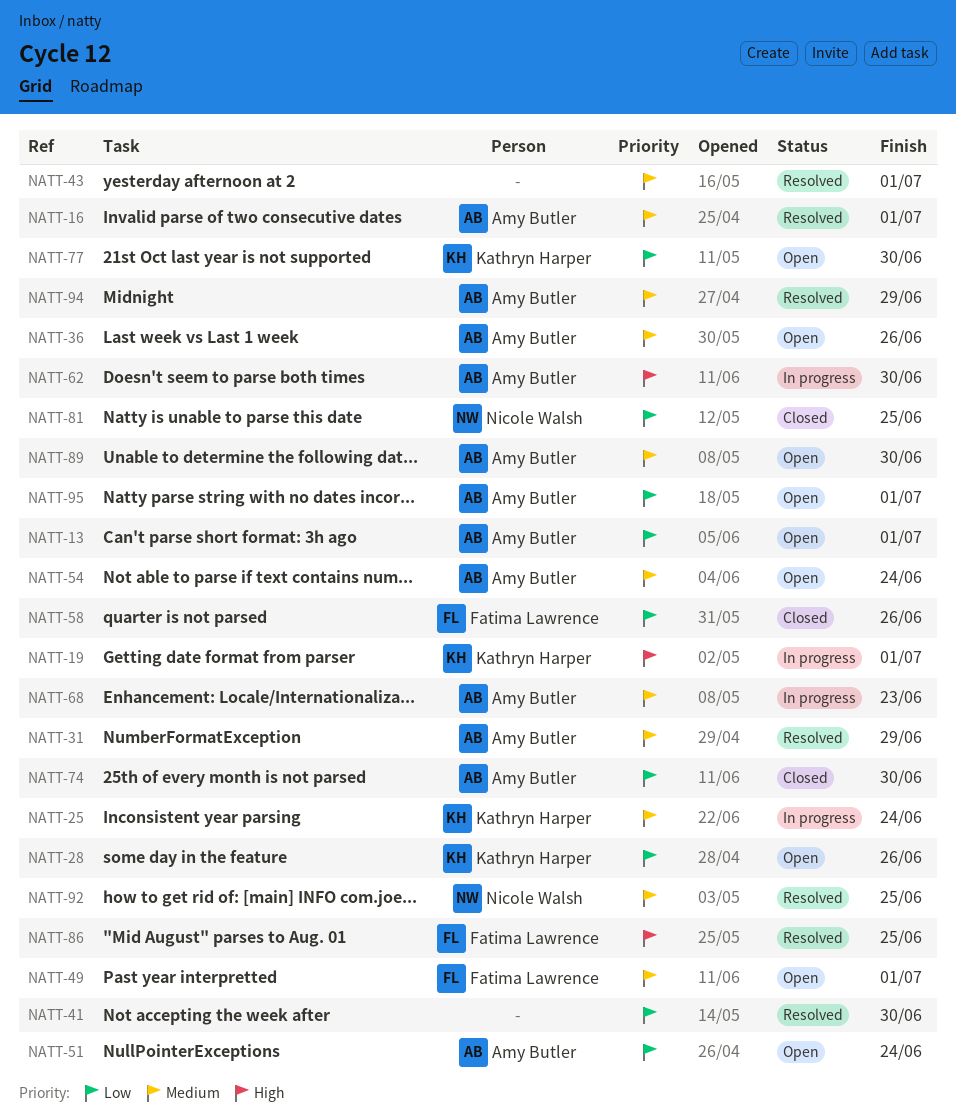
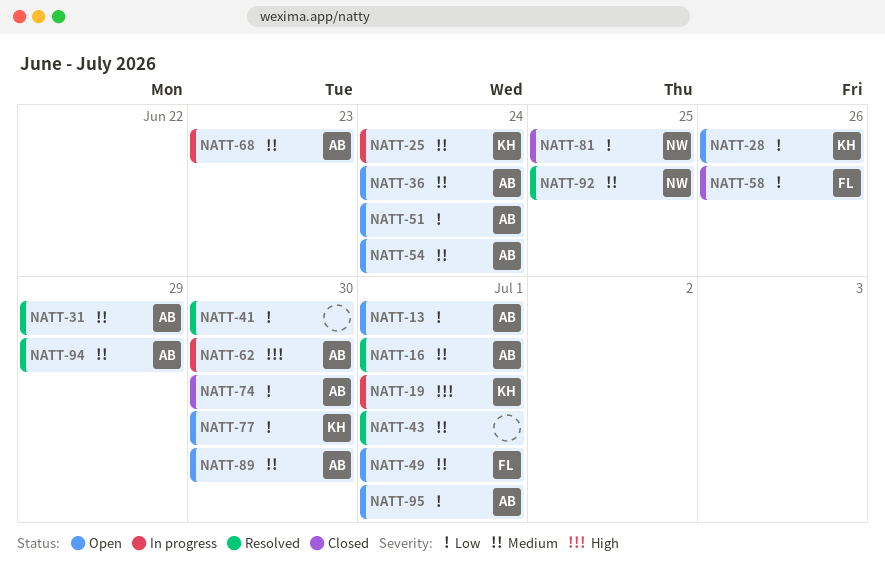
NATT-36, due: Jun 26 -> Jun 24
NATT-86: present -> none

